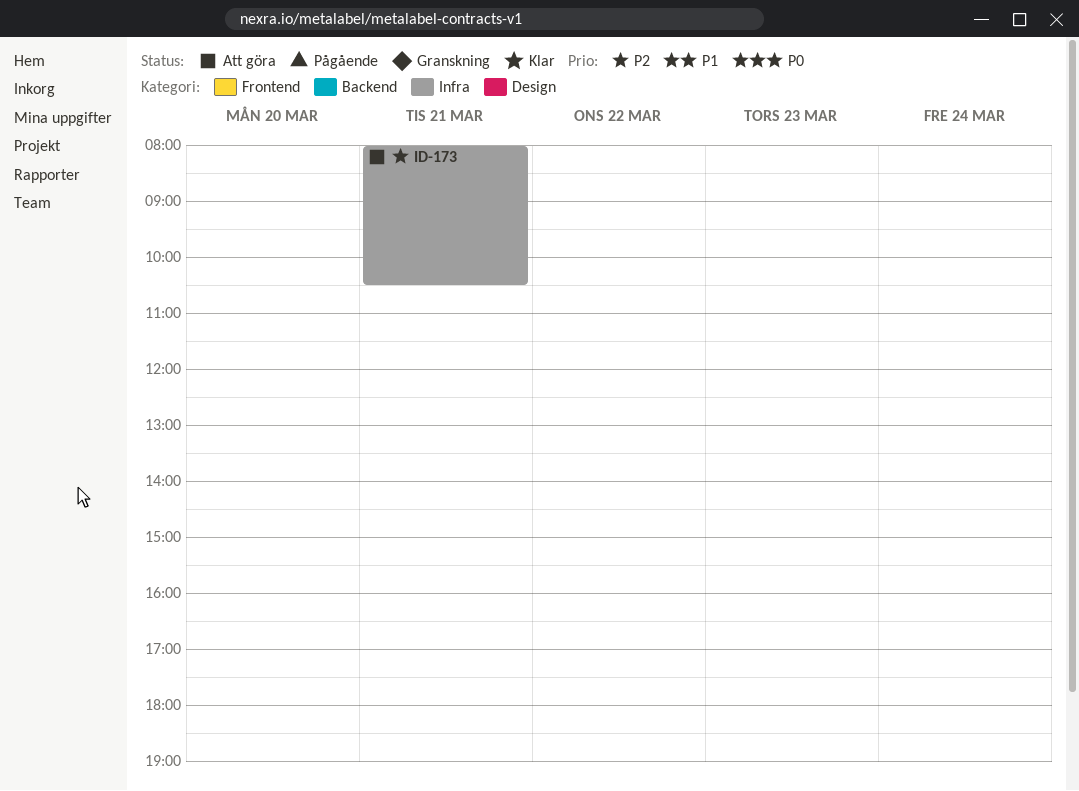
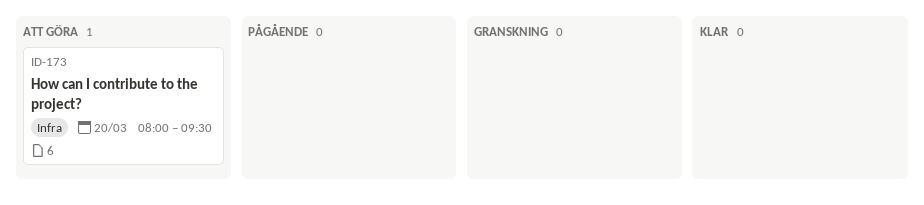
ID-173, day: Mar 21 -> Mar 20
ID-173, ends: 10:30 -> 09:30

